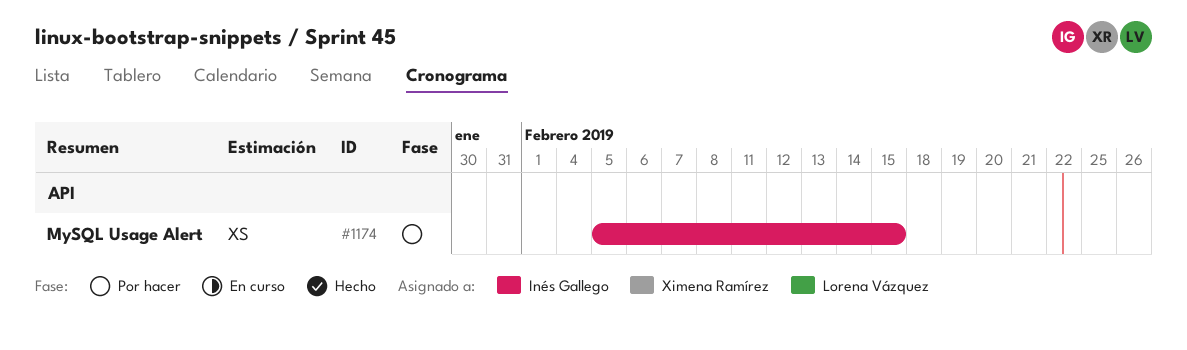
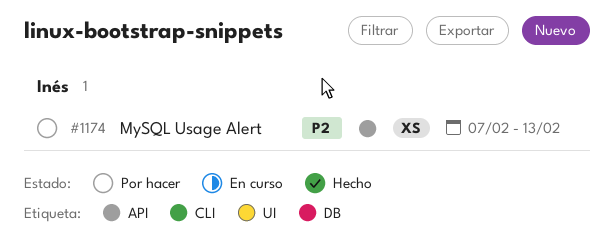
#1174, start: Feb 5 -> Feb 7
#1174, due: Feb 15 -> Feb 13

